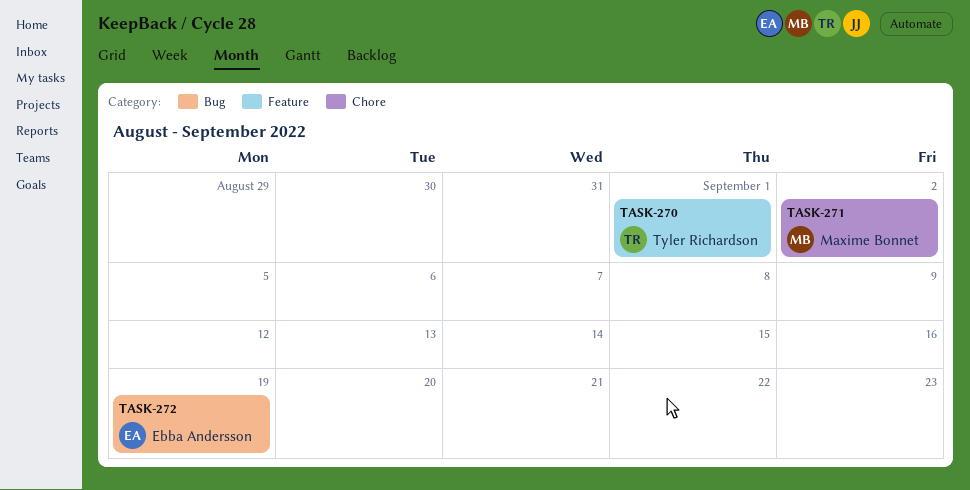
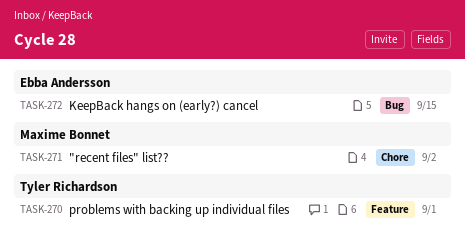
TASK-272, due: Sep 19 -> Sep 15

